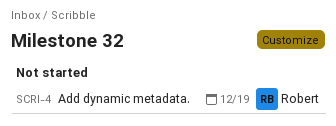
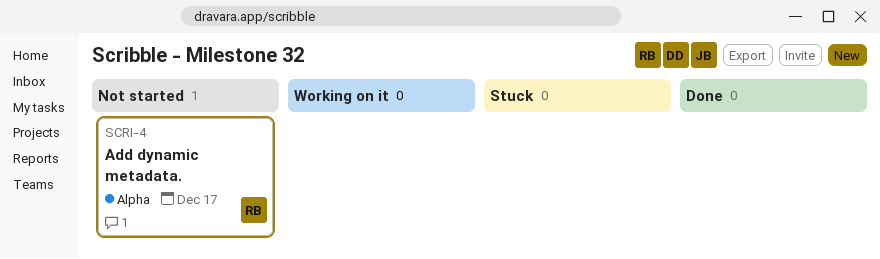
SCRI-4, due: Dec 19 -> Dec 17

